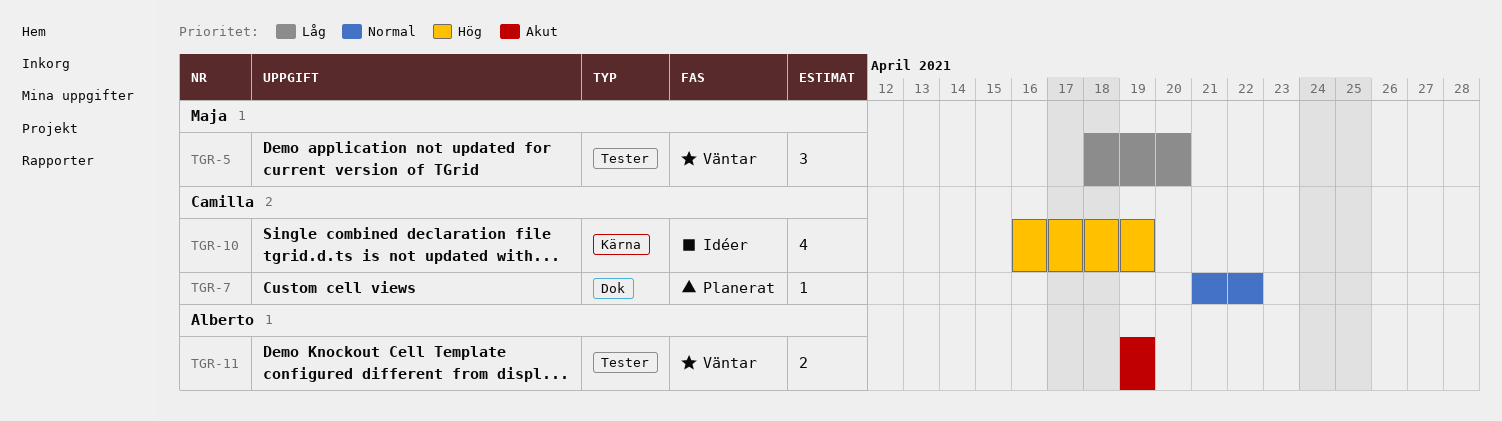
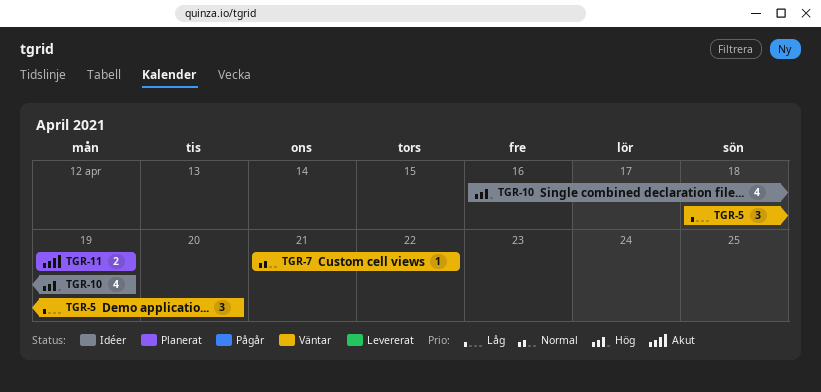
TGR-7, status: Planerat -> Väntar
TGR-11, status: Väntar -> Planerat

